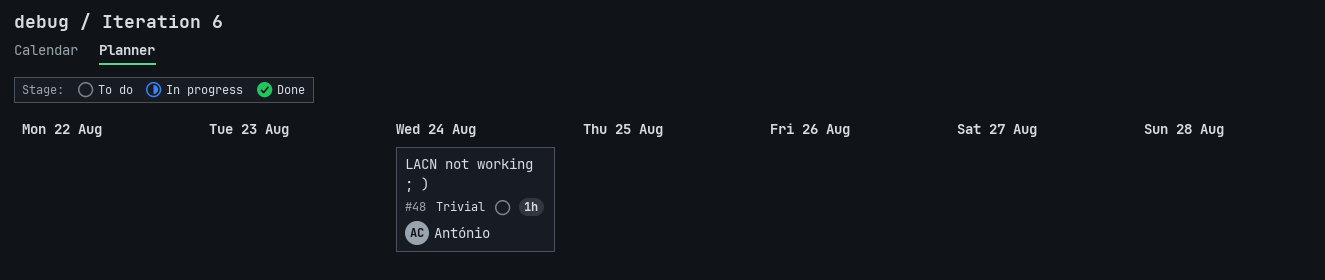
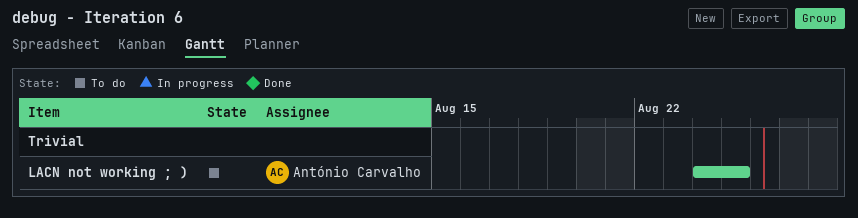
LACN not working ; ), due: Aug 24 -> Aug 25

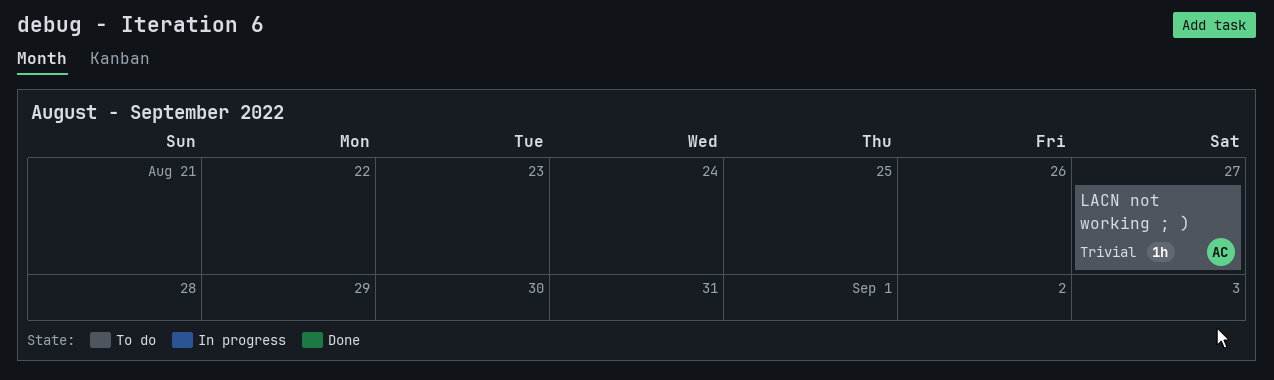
LACN not working ; ), due: Aug 25 -> Aug 27

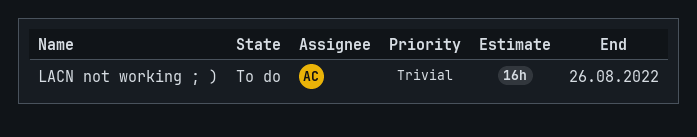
LACN not working ; ), estimate: 1h -> 16h
LACN not working ; ), due: Aug 27 -> Aug 26

